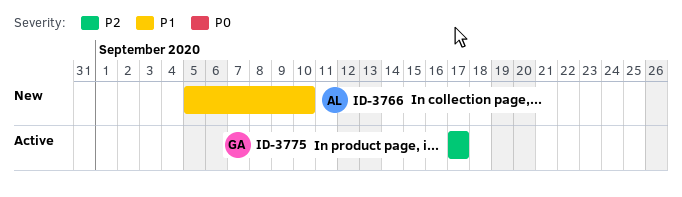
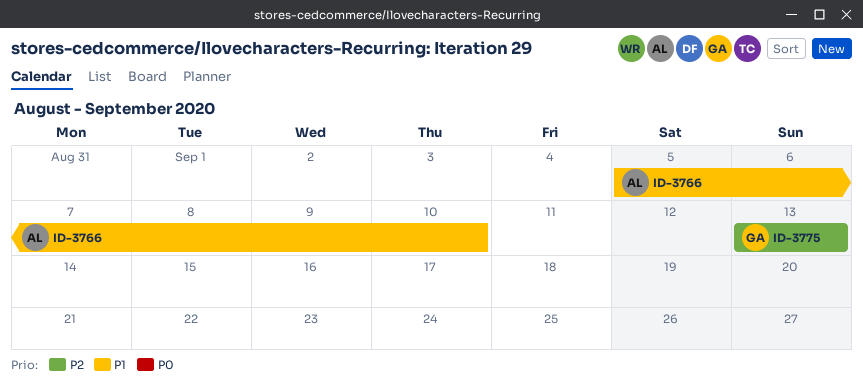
ID-3775, start: Sep 17 -> Sep 13
ID-3775, due: Sep 17 -> Sep 13

